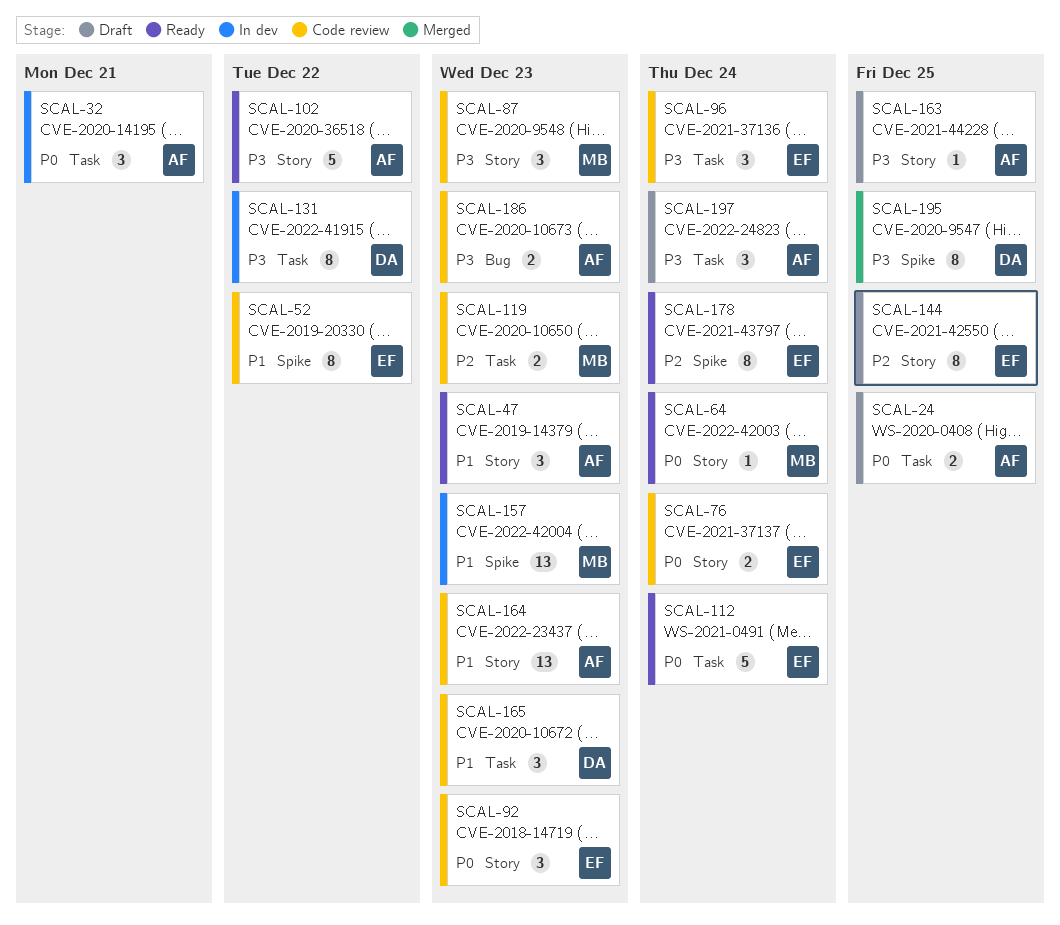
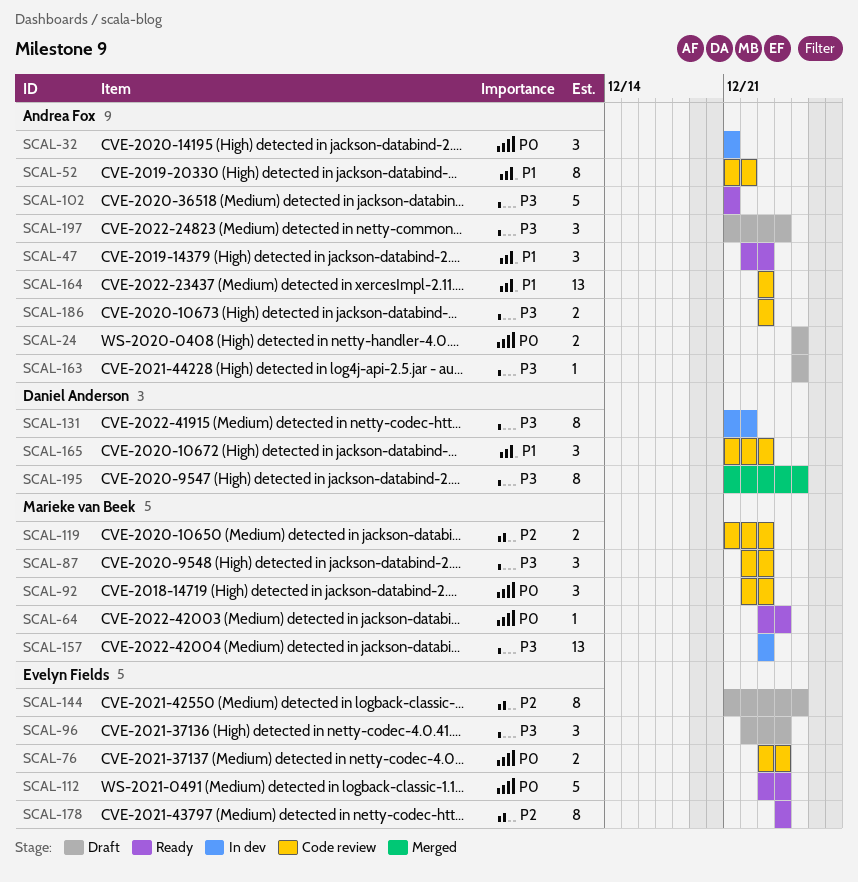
SCAL-52, owner: Evelyn Fields -> Andrea Fox
SCAL-92, owner: Evelyn Fields -> Marieke van Beek
SCAL-96, status: Code review -> Draft
SCAL-102, due: Dec 22 -> Dec 21
SCAL-157, priority: P1 -> P3

